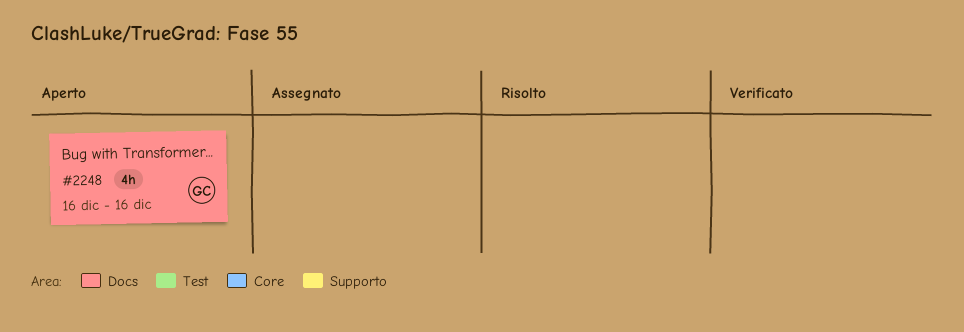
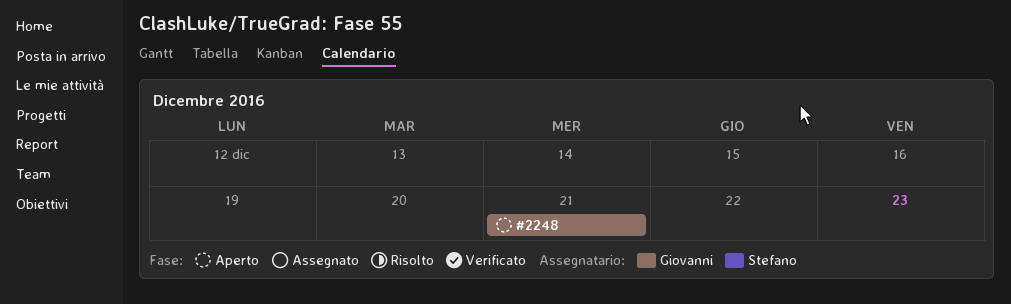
#2248, start: Dec 16 -> Dec 21
#2248, due: Dec 16 -> Dec 21

